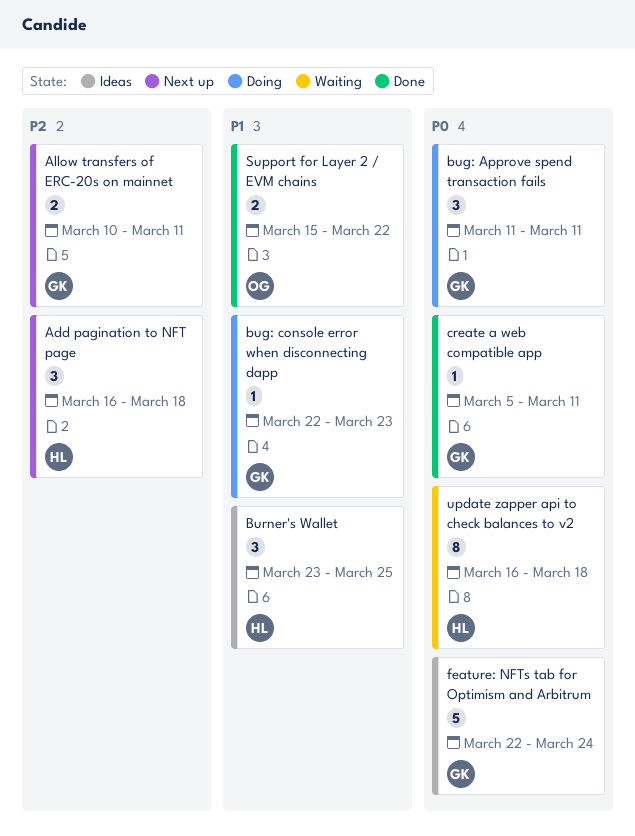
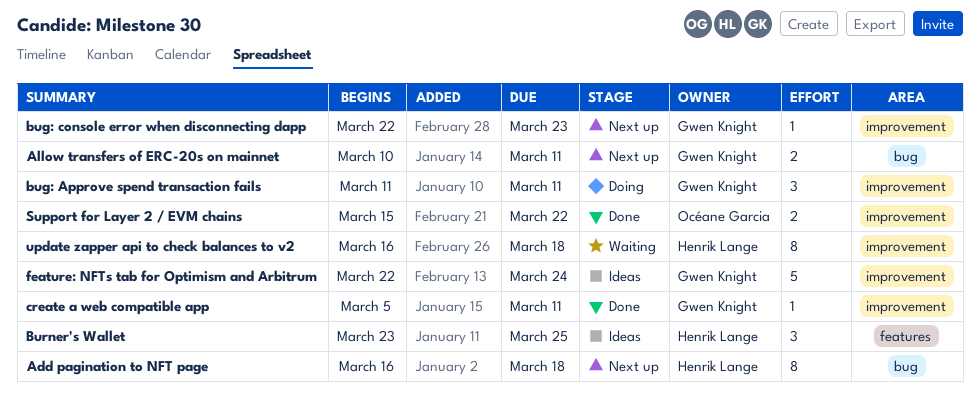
Add pagination to NFT page, estimate: 3 -> 8
bug: console error when disconnecting dapp, status: Doing -> Next up

